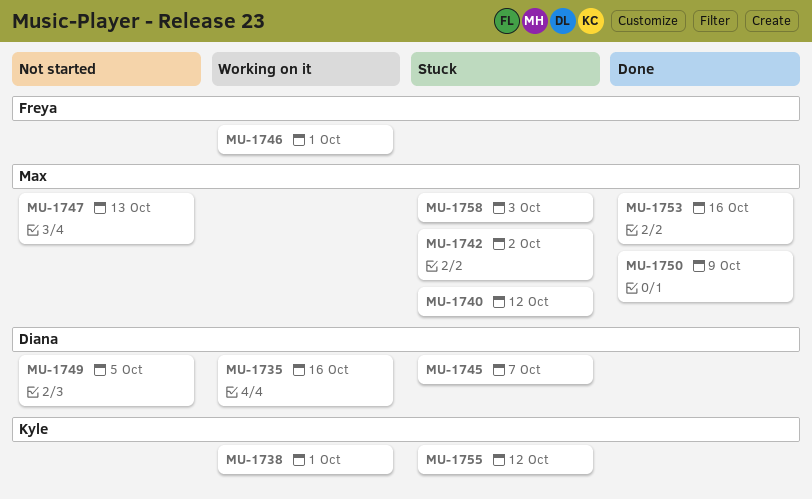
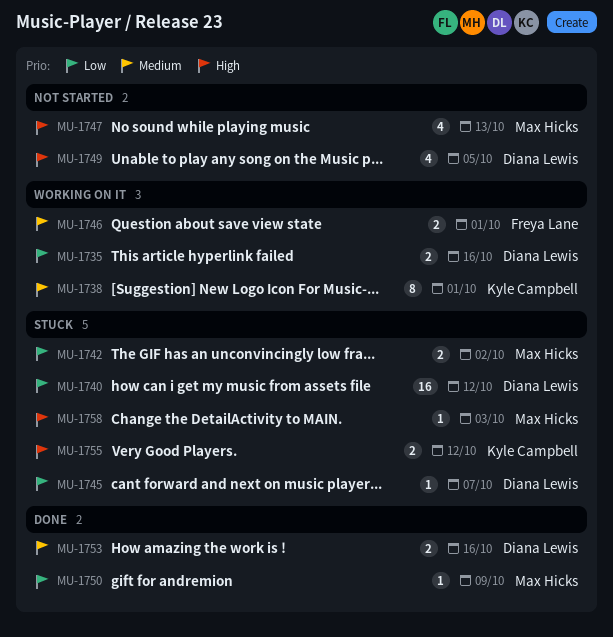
MU-1740, owner: Max Hicks -> Diana Lewis
MU-1753, owner: Max Hicks -> Diana Lewis

